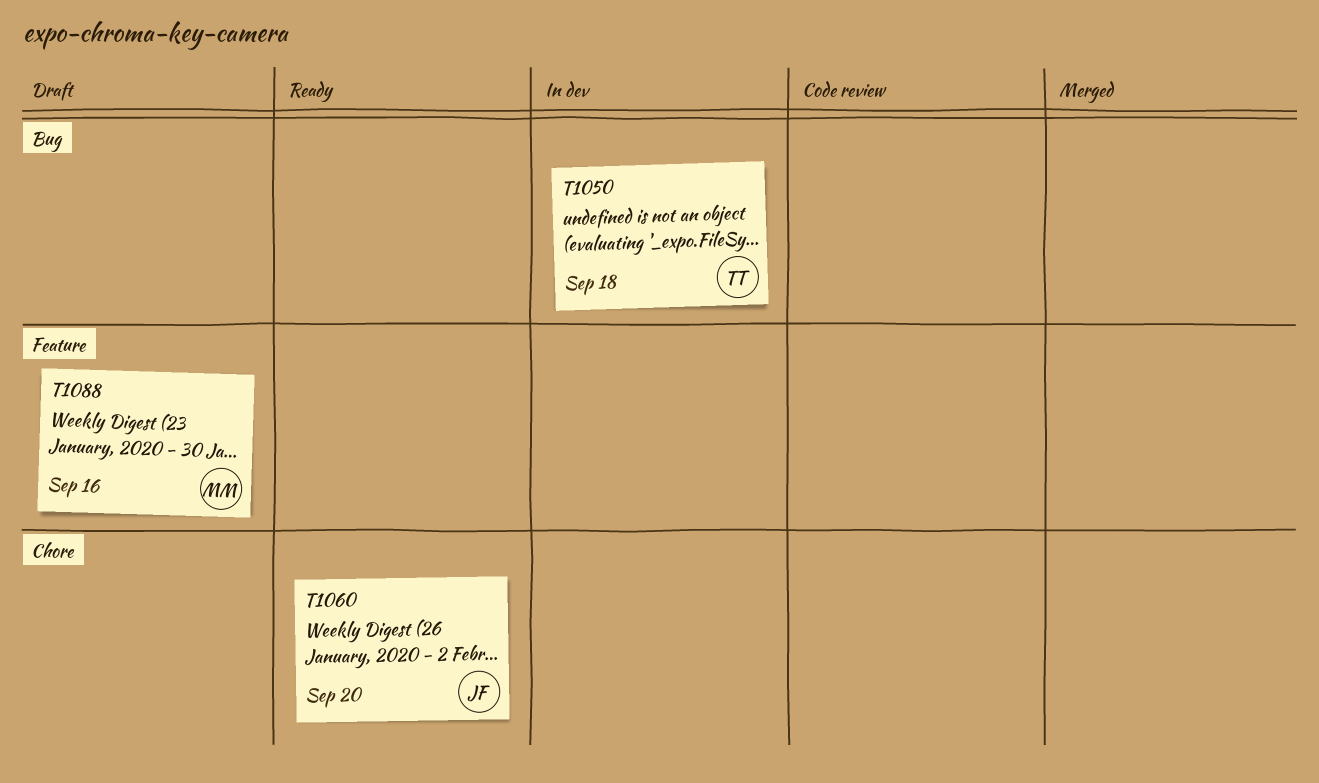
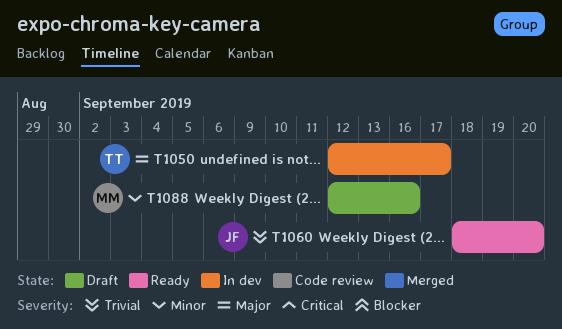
T1050, due: Sep 18 -> Sep 17

